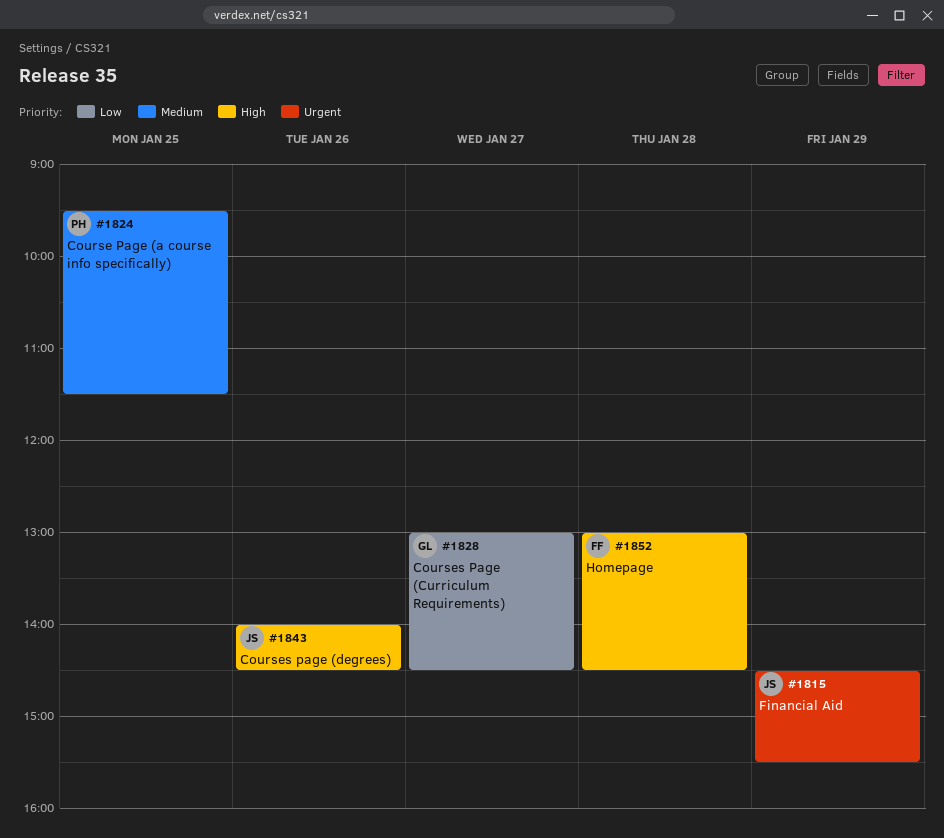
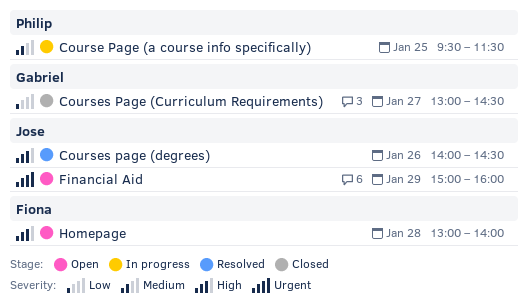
Financial Aid, begins: 14:30 -> 15:00
Financial Aid, ends: 15:30 -> 16:00
Homepage, ends: 14:30 -> 14:00

